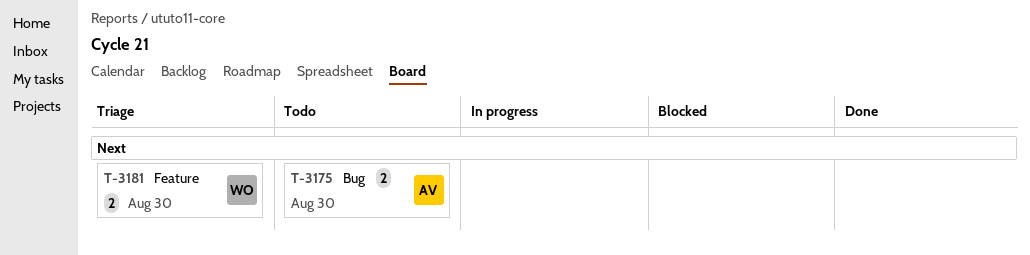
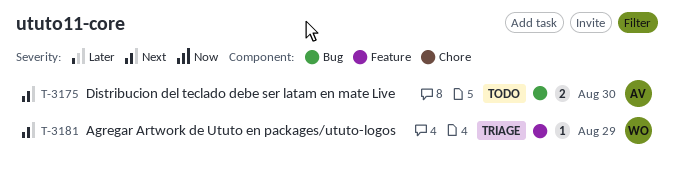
T-3181, estimate: 2 -> 1
T-3181, due: Aug 30 -> Aug 29

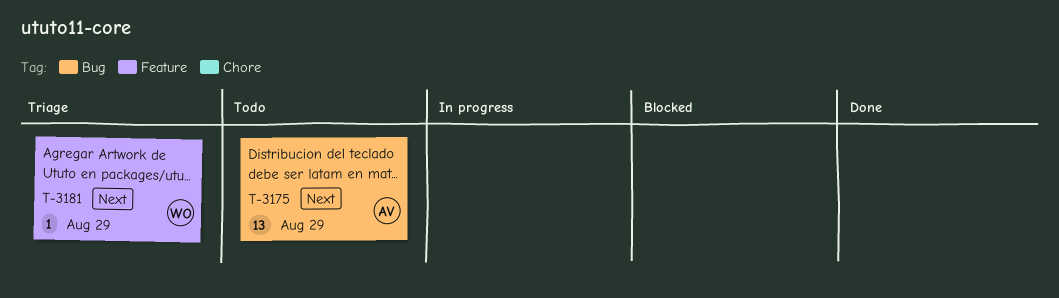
T-3175, estimate: 2 -> 13
T-3175, due: Aug 30 -> Aug 29

